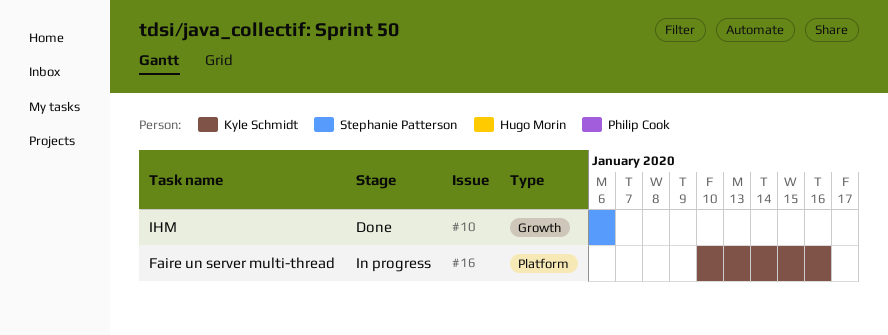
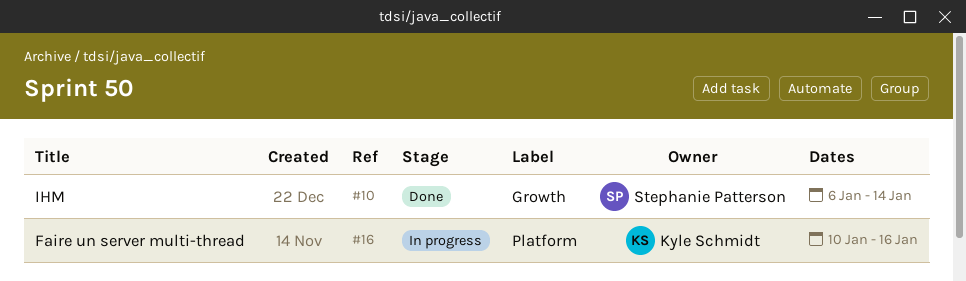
#10, due: Jan 6 -> Jan 14

